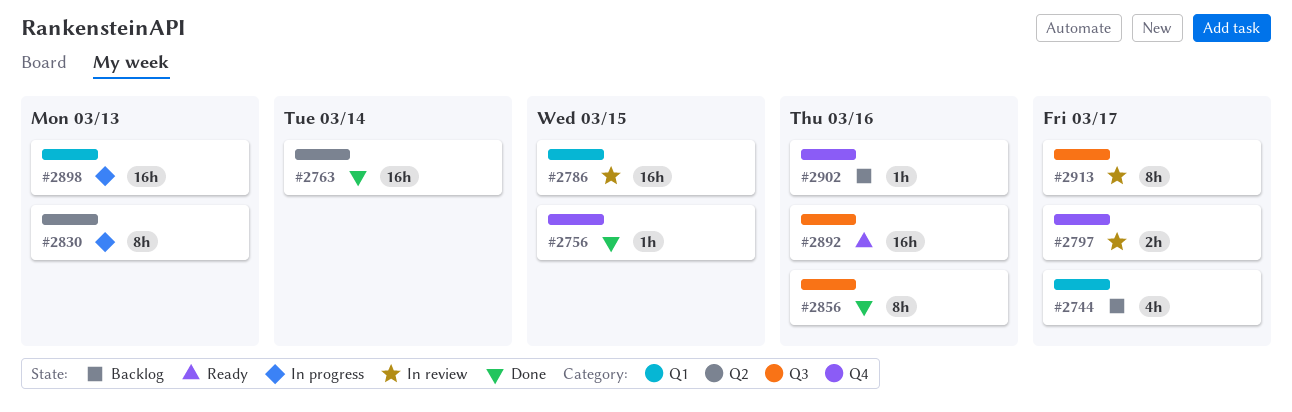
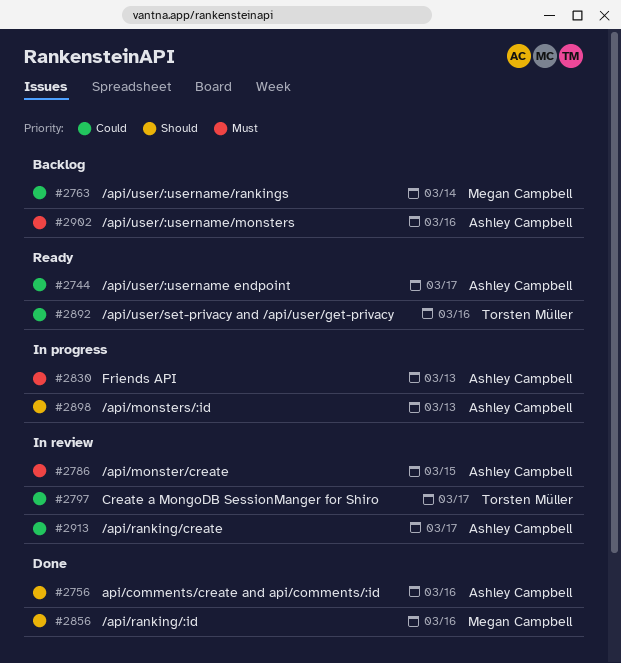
#2744, status: Backlog -> Ready
#2756, due: Mar 15 -> Mar 16
#2763, status: Done -> Backlog

